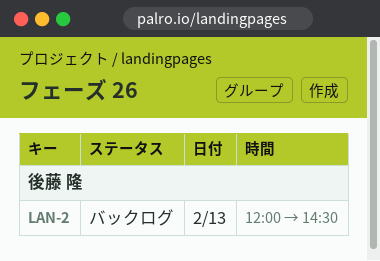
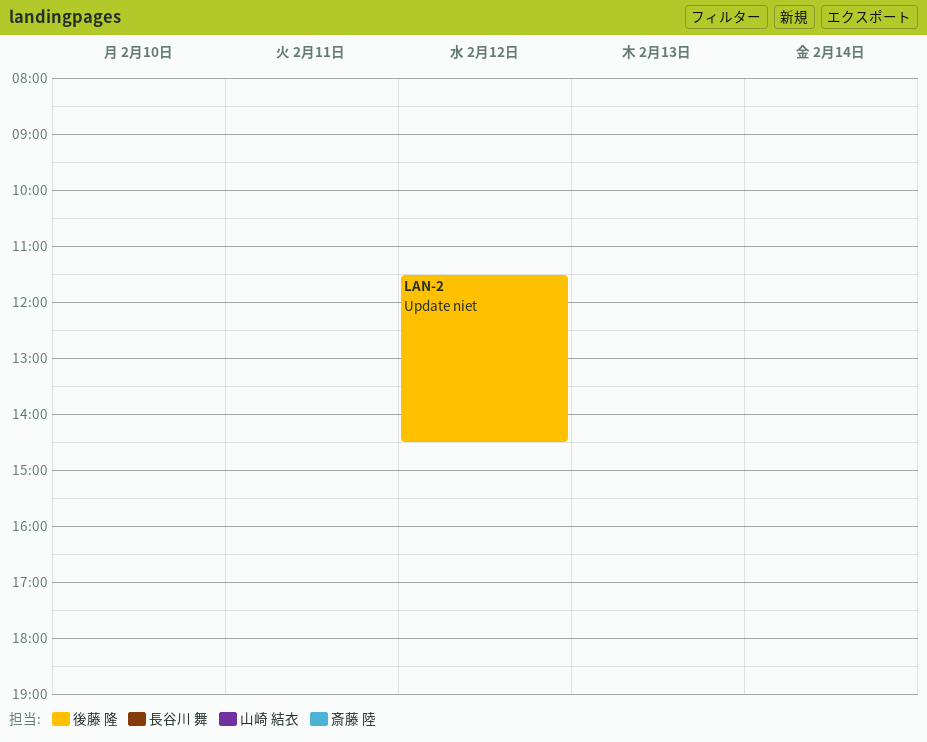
LAN-2, day: Feb 13 -> Feb 12
LAN-2, begins: 12:00 -> 11:30

